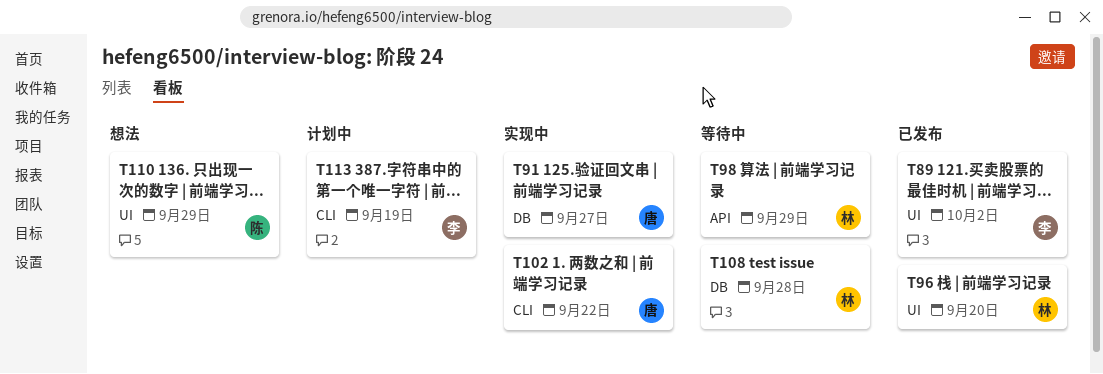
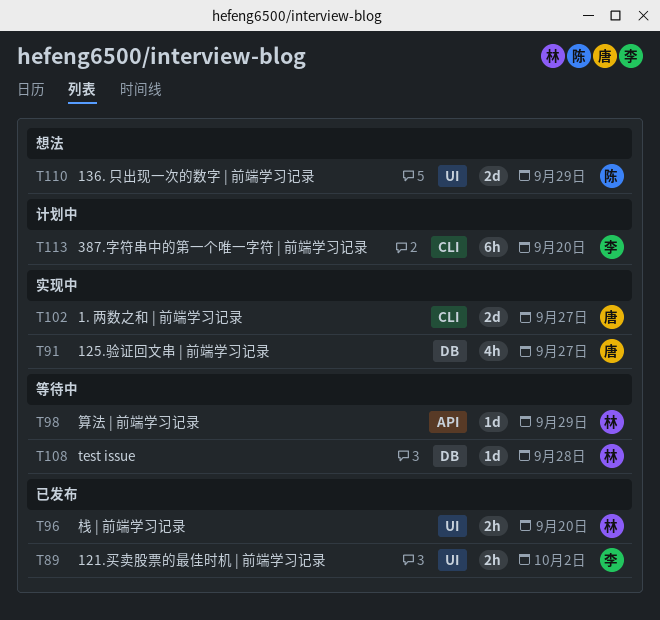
T102, due: Sep 22 -> Sep 27
T113, due: Sep 19 -> Sep 20

